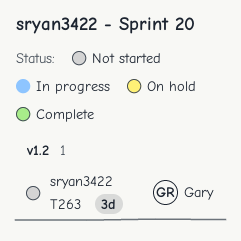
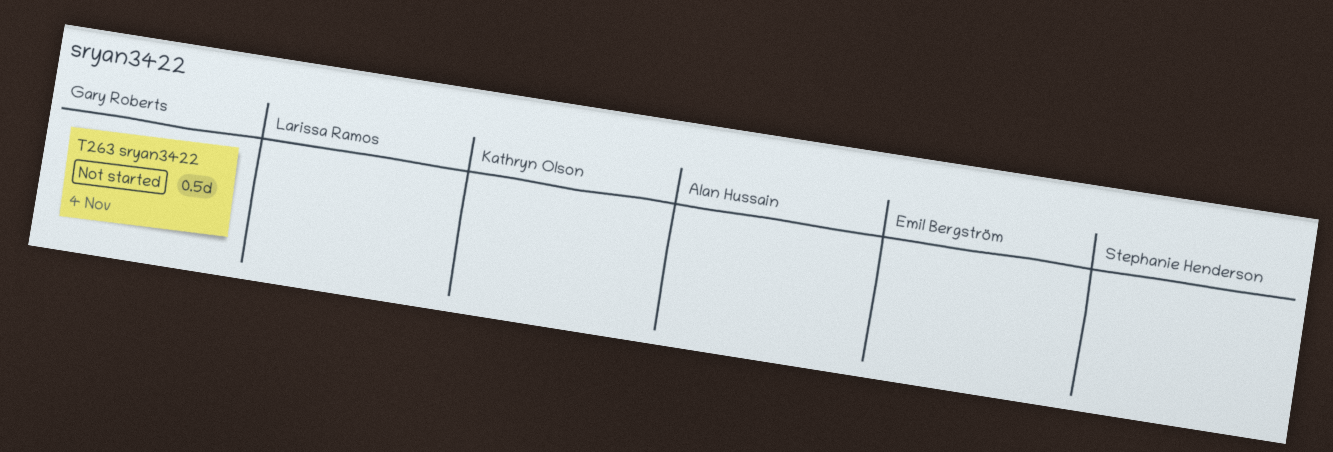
T263, estimate: 3d -> 0.5d

